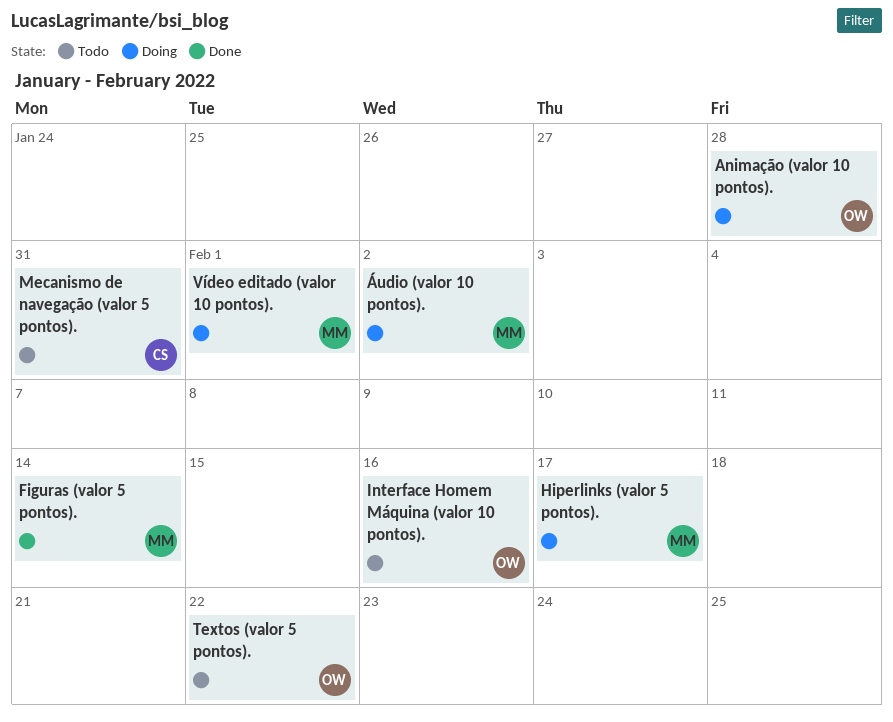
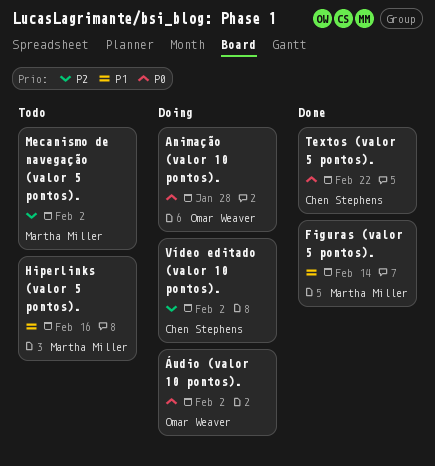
Hiperlinks (valor 5 pontos)., status: Doing -> Todo
Hiperlinks (valor 5 pontos)., due: Feb 17 -> Feb 16
Interface Homem Máquina (valor 10 pontos).: present -> none
Mecanismo de navegação (valor 5 pontos)., owner: Chen Stephens -> Martha Miller
Mecanismo de navegação (valor 5 pontos)., due: Jan 31 -> Feb 2
Textos (valor 5 pontos)., status: Todo -> Done
Textos (valor 5 pontos)., owner: Omar Weaver -> Chen Stephens
Vídeo editado (valor 10 pontos)., owner: Martha Miller -> Chen Stephens
Vídeo editado (valor 10 pontos)., due: Feb 1 -> Feb 2
Áudio (valor 10 pontos)., owner: Martha Miller -> Omar Weaver

